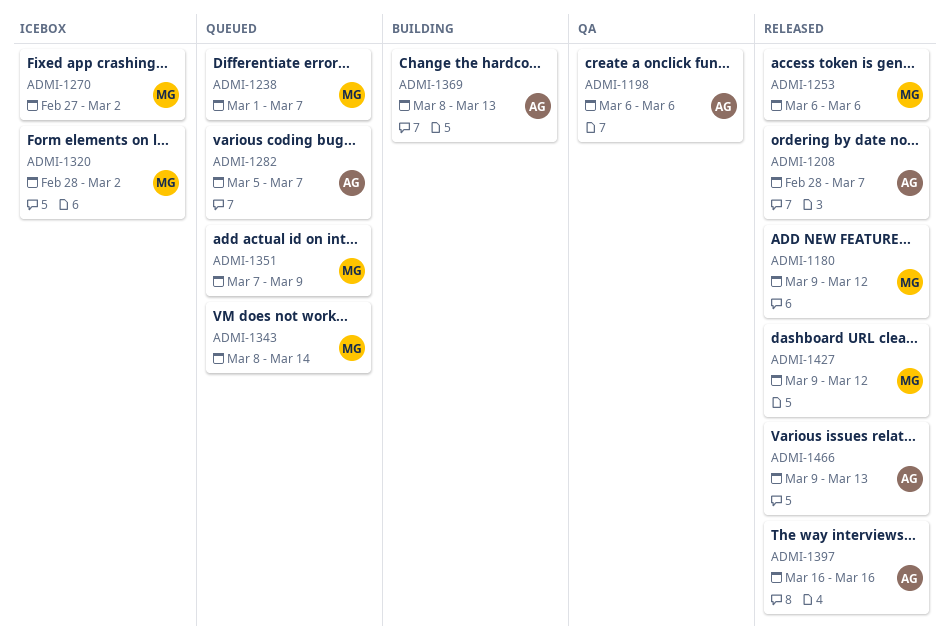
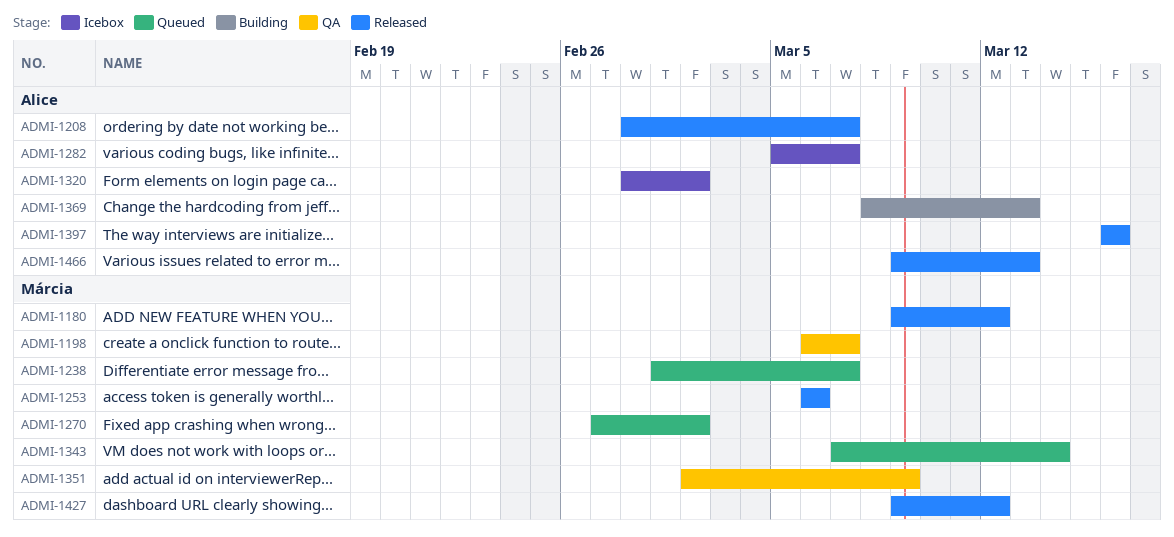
ADMI-1198, owner: Alice -> Márcia
ADMI-1198, due: Mar 6 -> Mar 7
ADMI-1270, status: Icebox -> Queued
ADMI-1282, status: Queued -> Icebox
ADMI-1320, owner: Márcia -> Alice
ADMI-1343, start: Mar 8 -> Mar 7
ADMI-1351, status: Queued -> QA
ADMI-1351, start: Mar 7 -> Mar 2

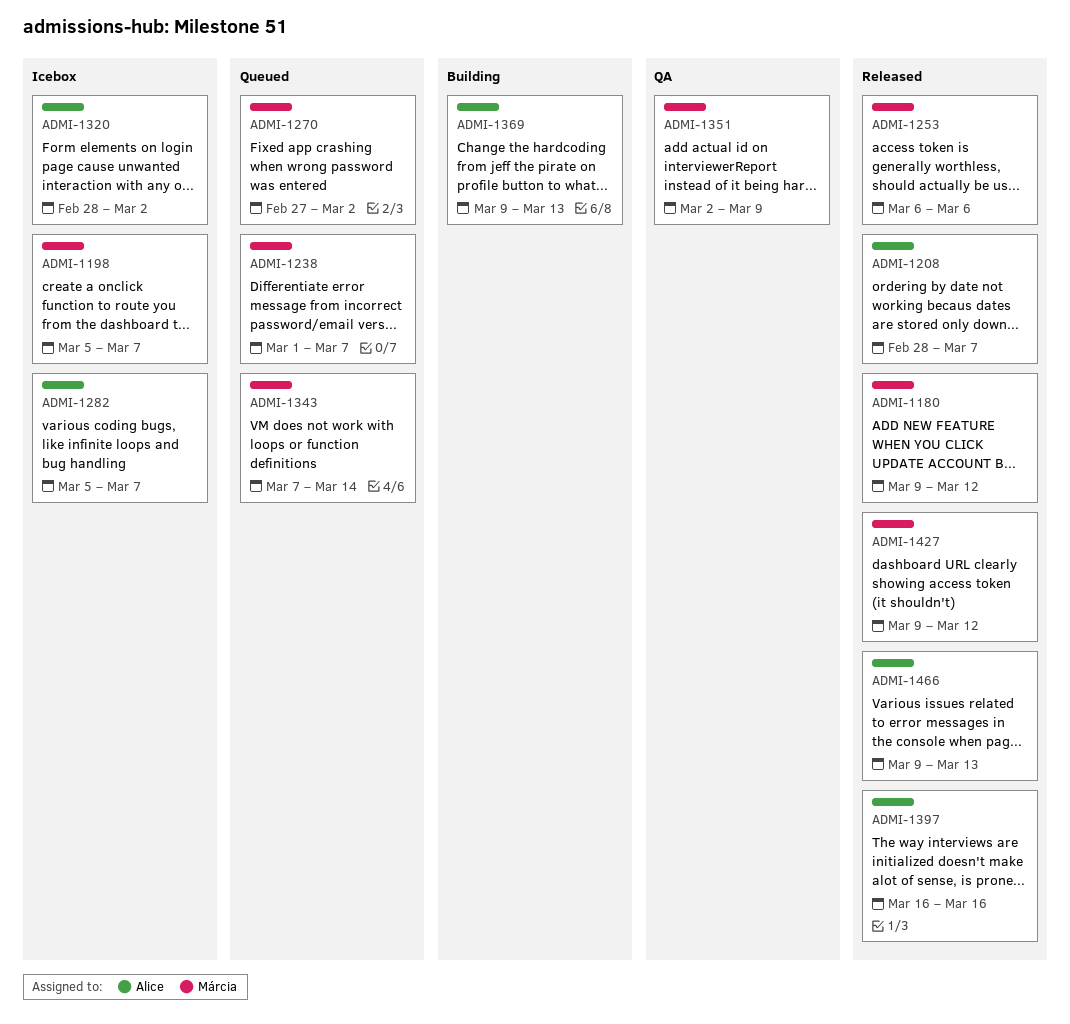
ADMI-1198, status: QA -> Icebox
ADMI-1198, start: Mar 6 -> Mar 5
ADMI-1369, start: Mar 8 -> Mar 9

